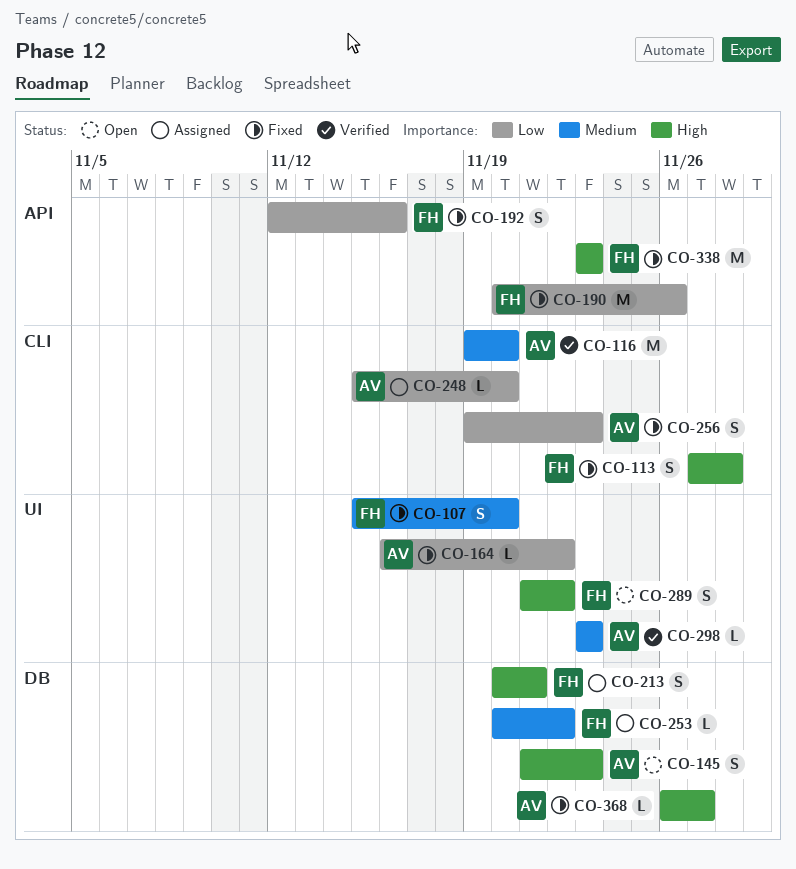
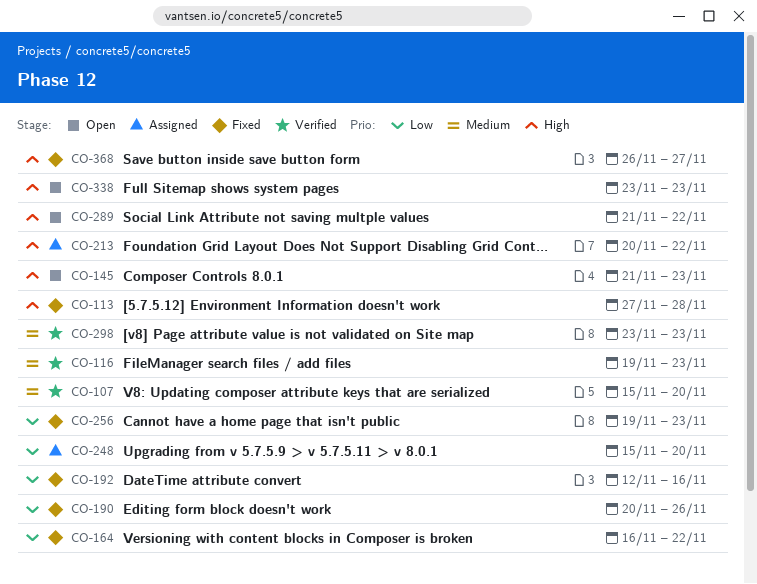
CO-107, status: Fixed -> Verified
CO-116, due: Nov 20 -> Nov 23
CO-213, due: Nov 21 -> Nov 22
CO-253: present -> none
CO-338, status: Fixed -> Open

